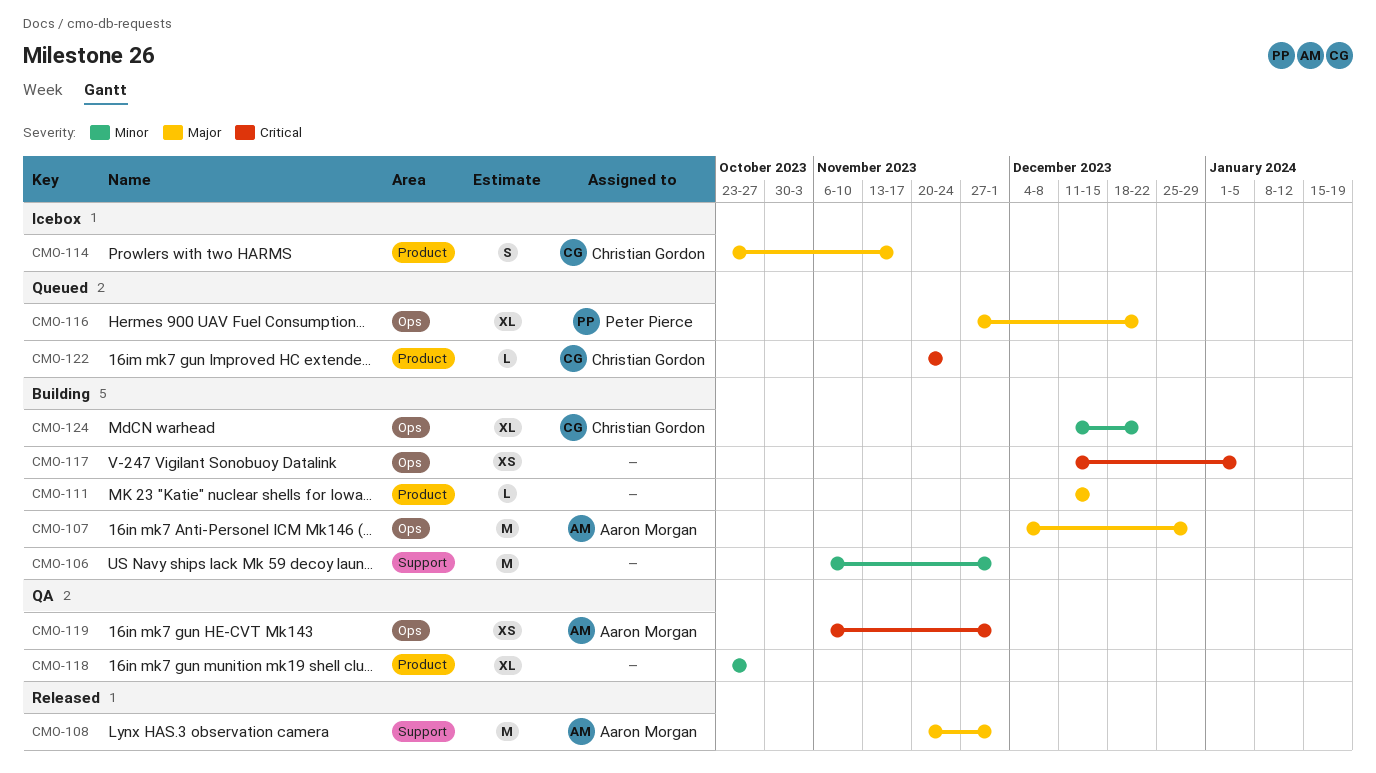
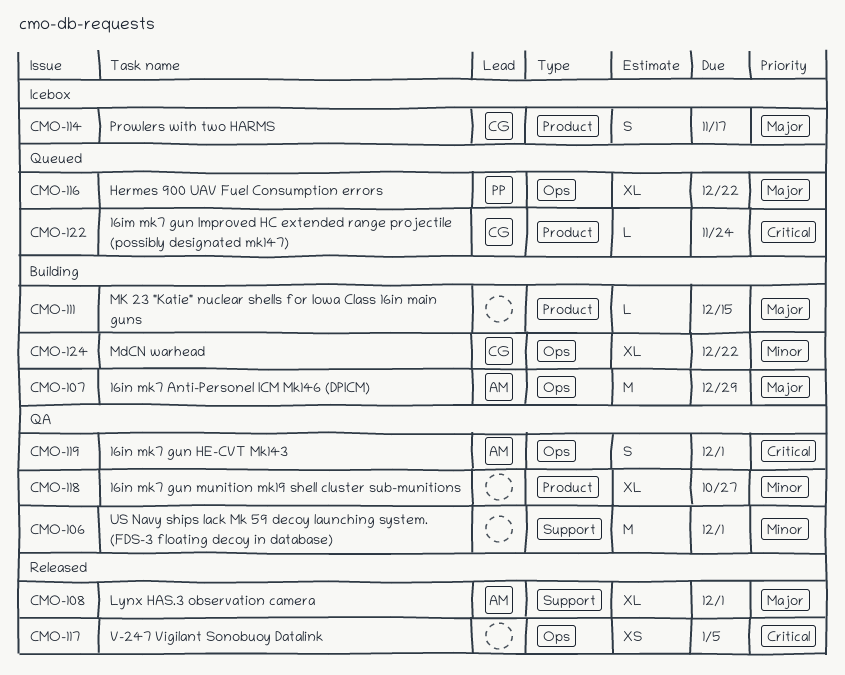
CMO-106, status: Building -> QA
CMO-108, estimate: M -> XL
CMO-117, status: Building -> Released
CMO-119, estimate: XS -> S

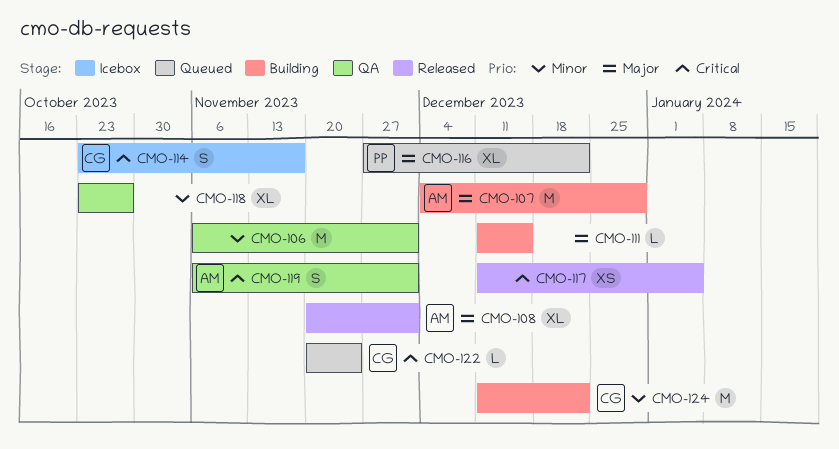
CMO-114, priority: Major -> Critical
CMO-124, estimate: XL -> M

